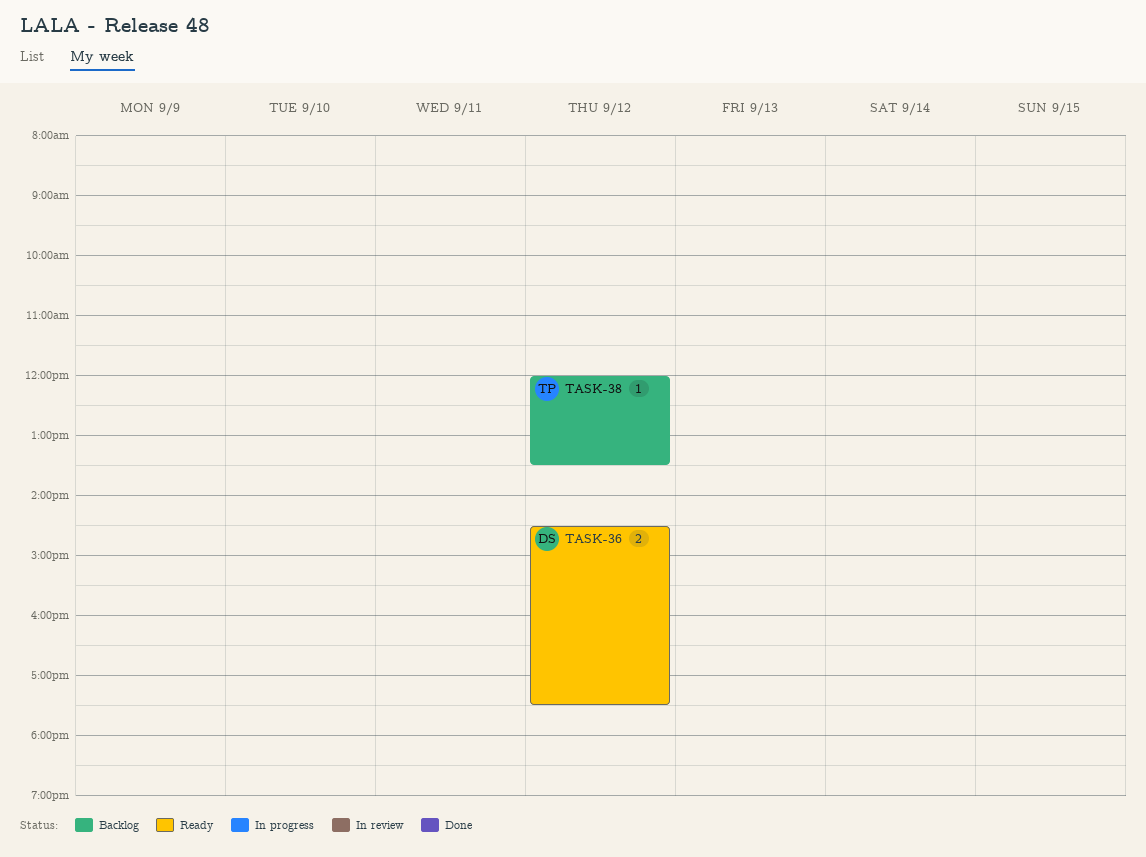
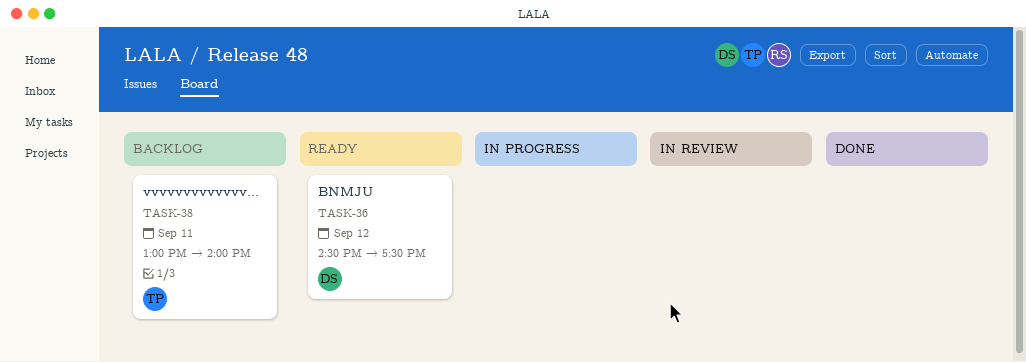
TASK-38, day: Sep 12 -> Sep 11
TASK-38, begins: 12:00 -> 13:00
TASK-38, ends: 13:30 -> 14:00

